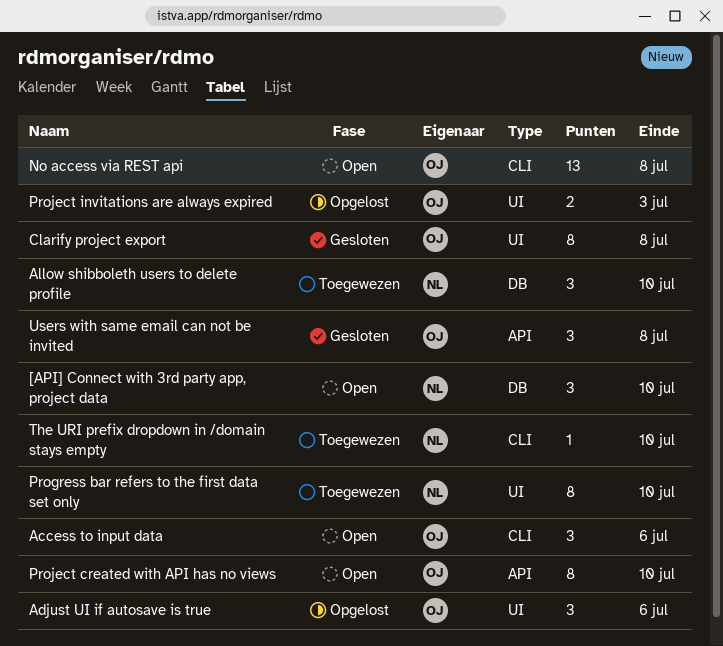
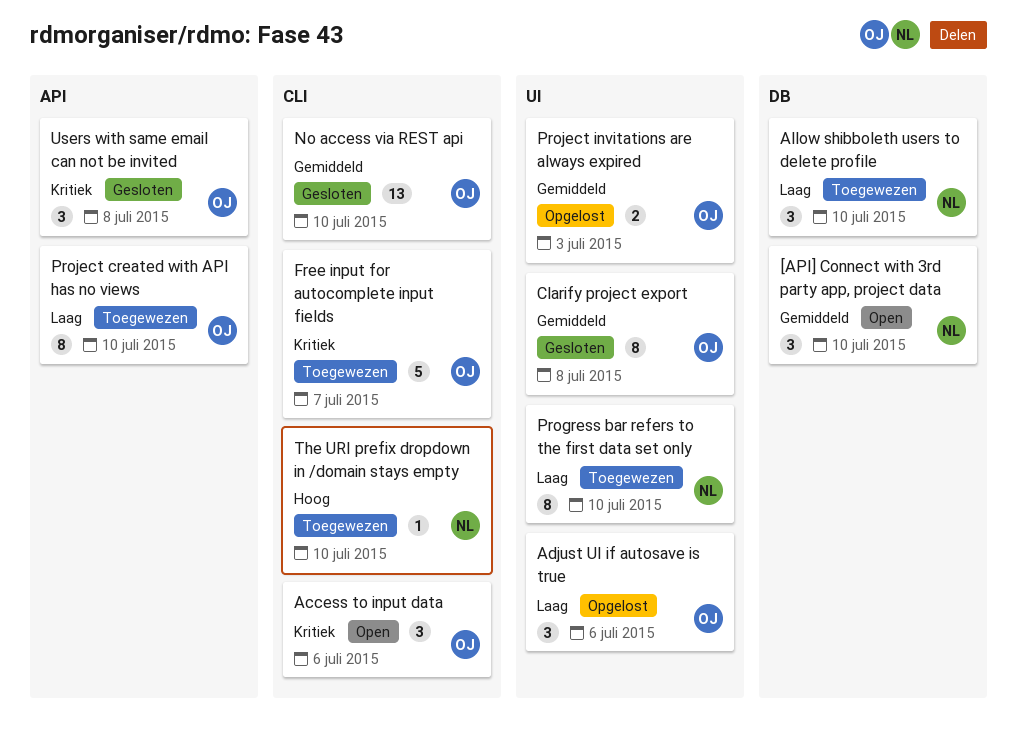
Free input for autocomplete input fields: none -> present
No access via REST api, status: Open -> Gesloten
No access via REST api, due: Jul 8 -> Jul 10
Project created with API has no views, status: Open -> Toegewezen

